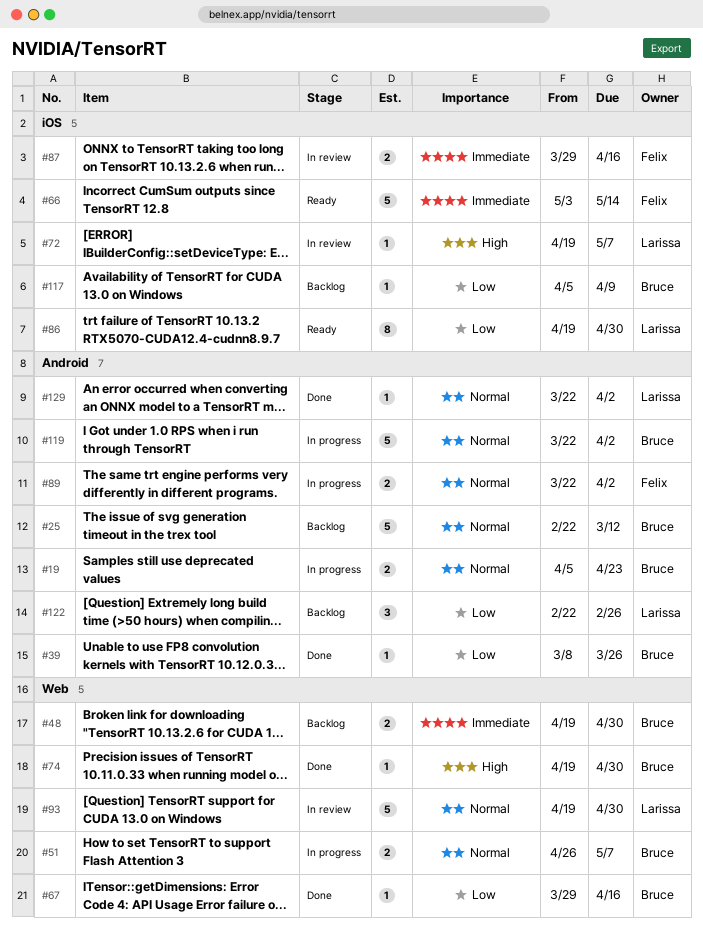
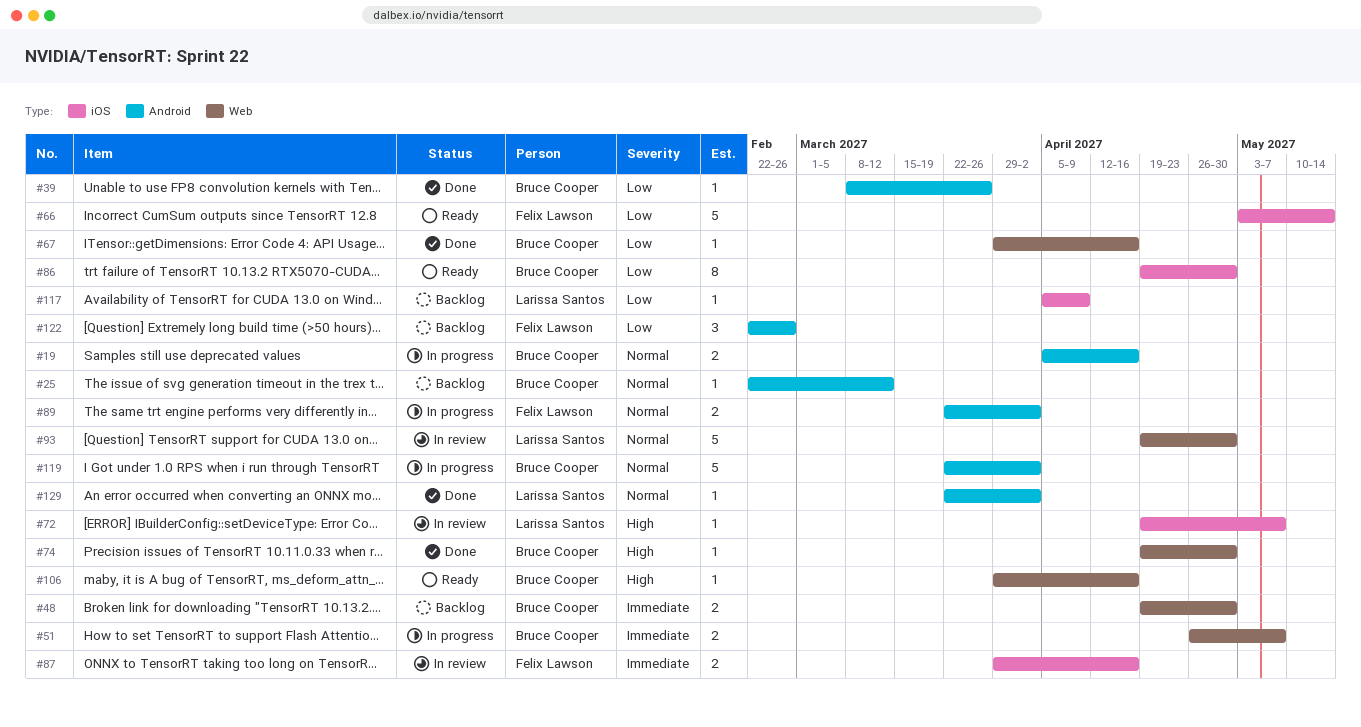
#19, due: Apr 23 -> Apr 16
#25, estimate: 5 -> 1
#51, priority: Normal -> Immediate
#66, priority: Immediate -> Low
#86, owner: Larissa Santos -> Bruce Cooper
#106: none -> present
#117, owner: Bruce Cooper -> Larissa Santos
#122, owner: Larissa Santos -> Felix Lawson

